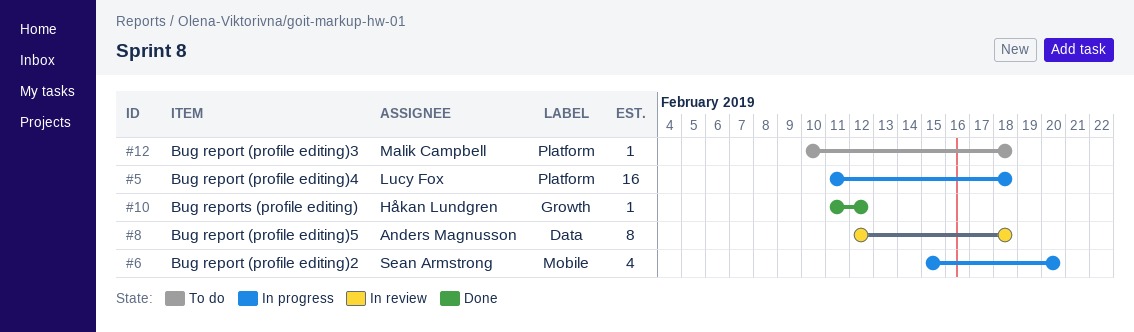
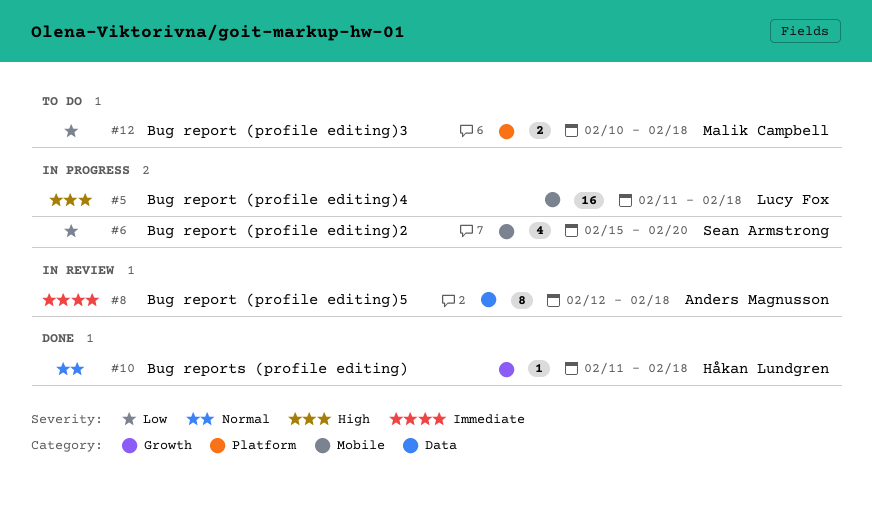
#5, label: Platform -> Mobile
#10, due: Feb 12 -> Feb 18
#12, estimate: 1 -> 2

